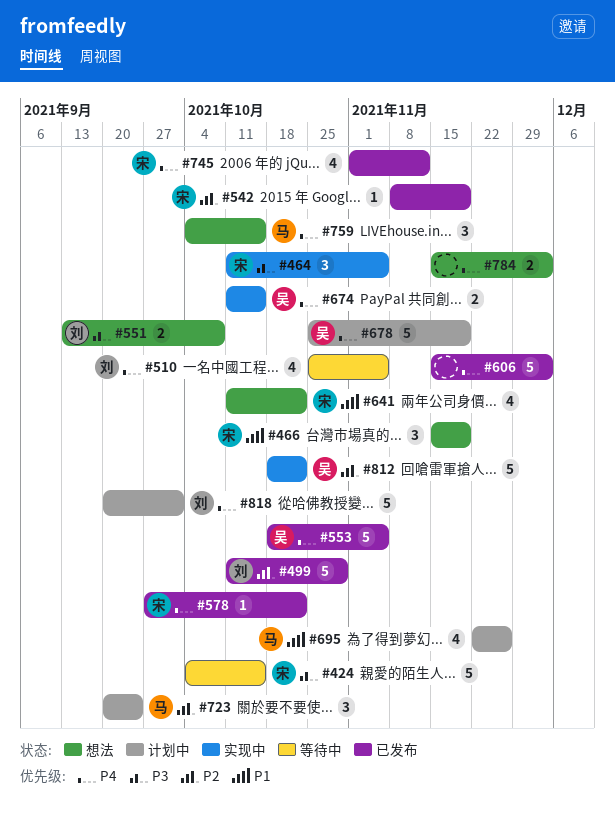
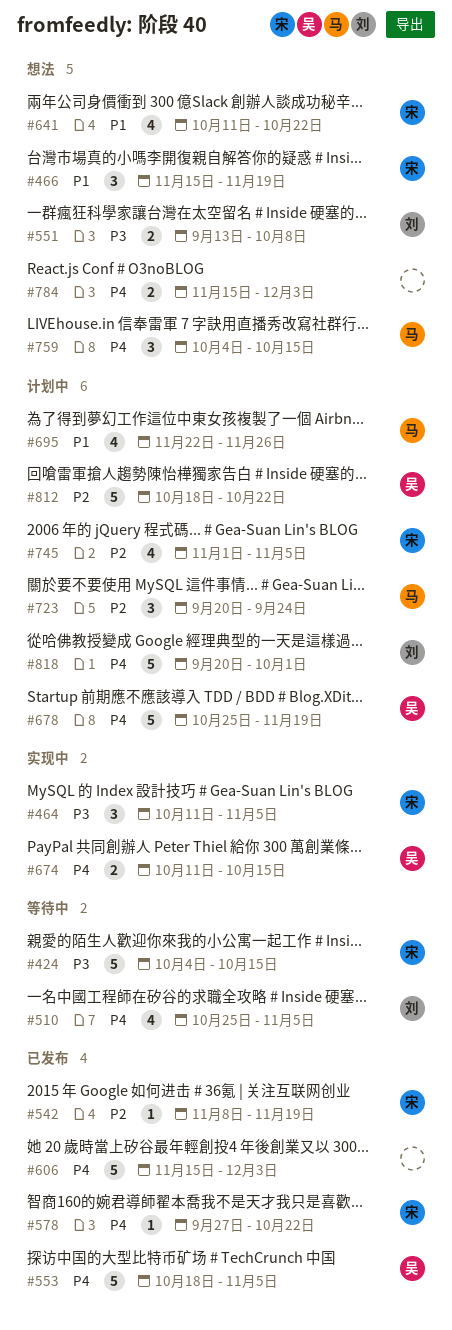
#499: present -> none
#745, status: 已发布 -> 计划中
#745, priority: P4 -> P2
#745, due: Nov 12 -> Nov 5
#812, status: 实现中 -> 计划中

